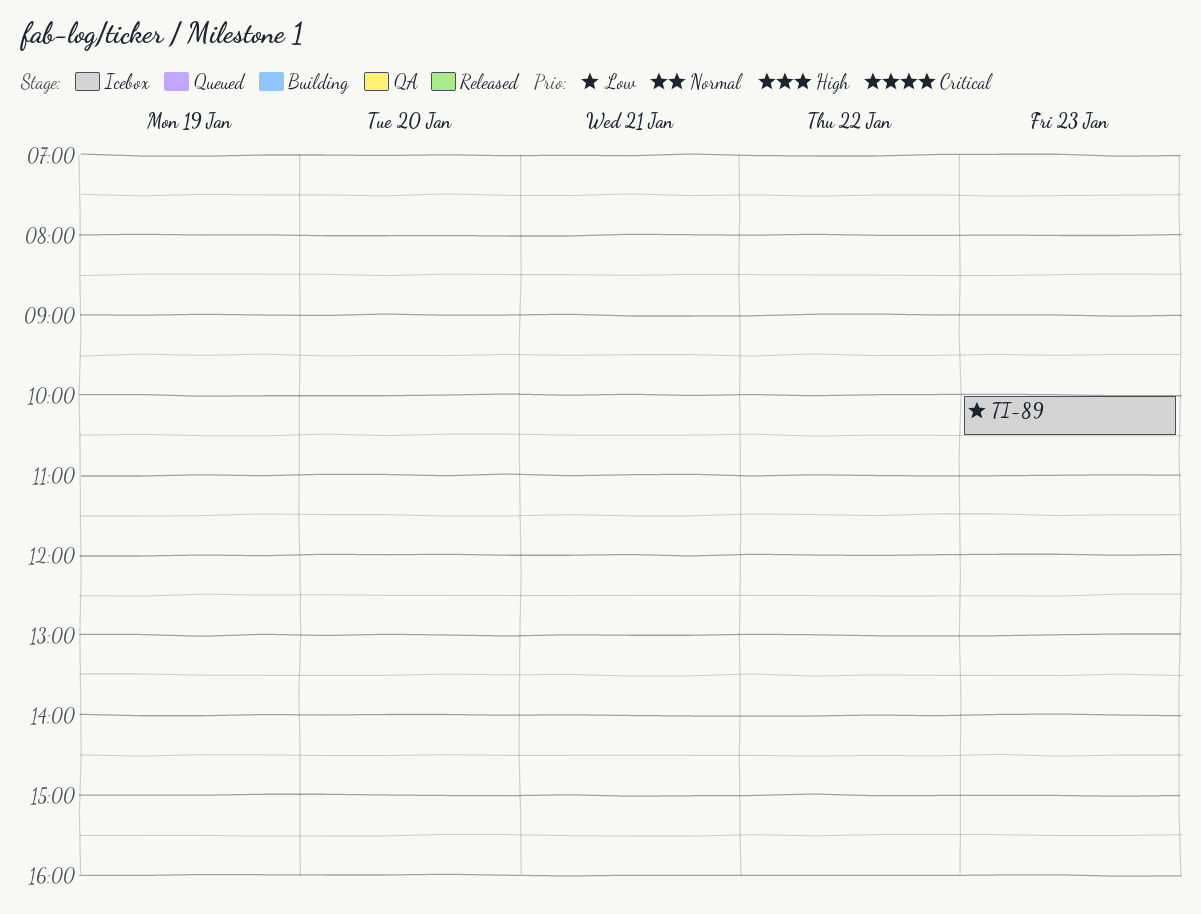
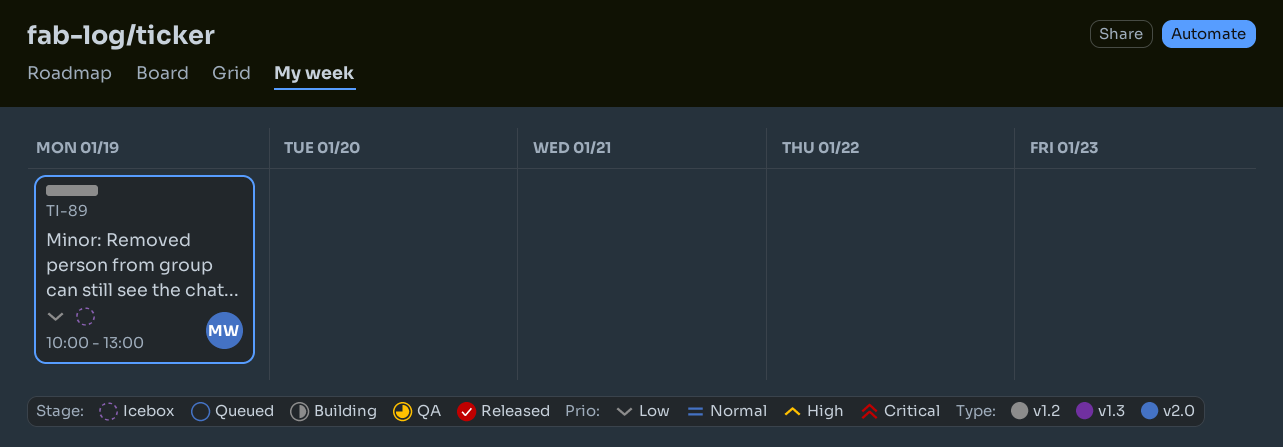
TI-89, day: Jan 23 -> Jan 19
TI-89, ends: 10:30 -> 13:00

